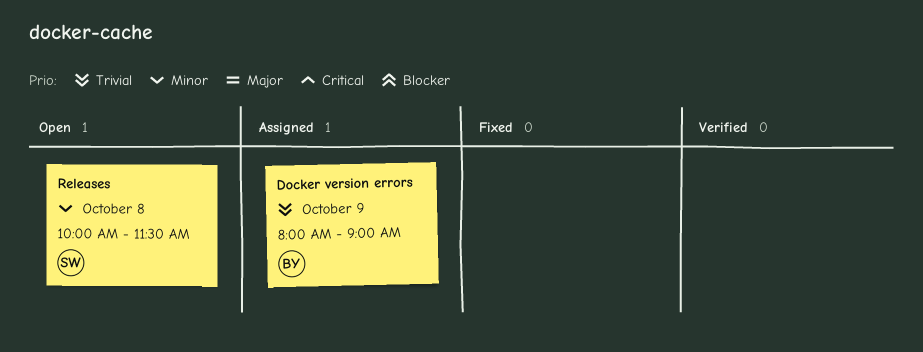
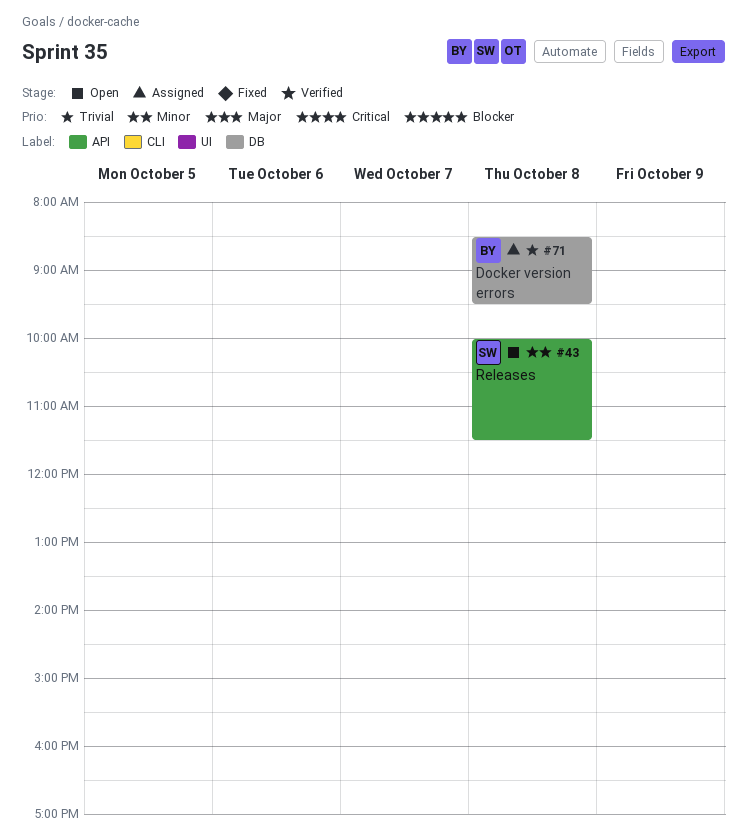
Docker version errors, day: Oct 9 -> Oct 8
Docker version errors, begins: 08:00 -> 08:30
Docker version errors, ends: 09:00 -> 09:30

